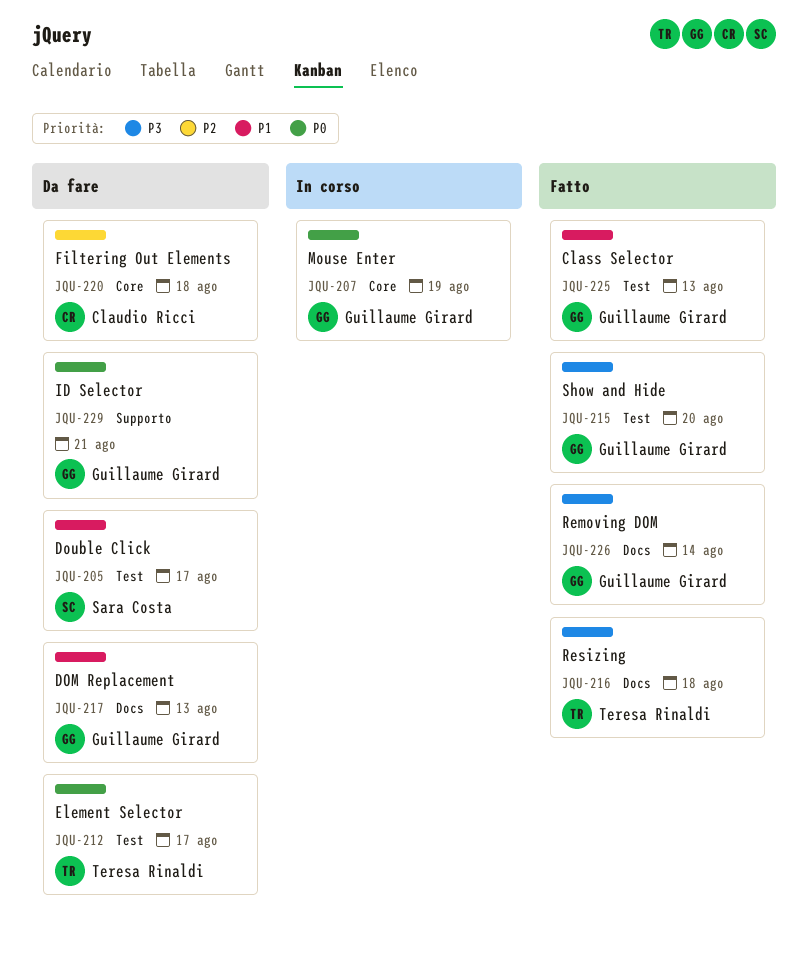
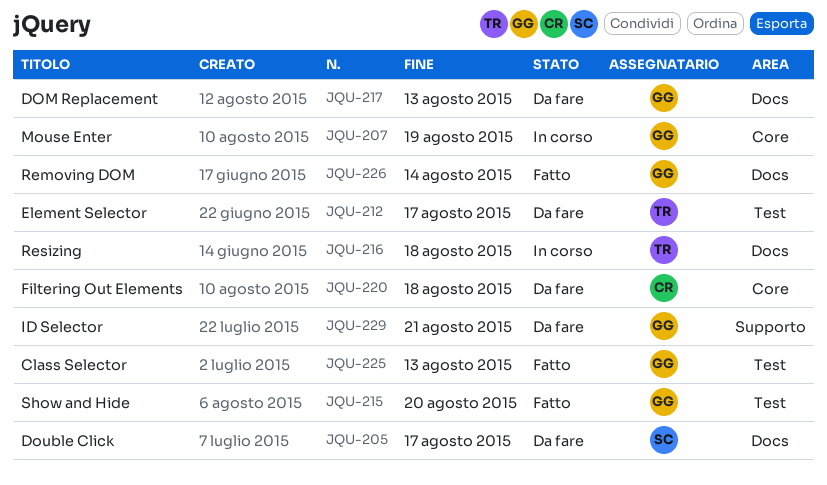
JQU-205, label: Test -> Docs
JQU-216, status: Fatto -> In corso

